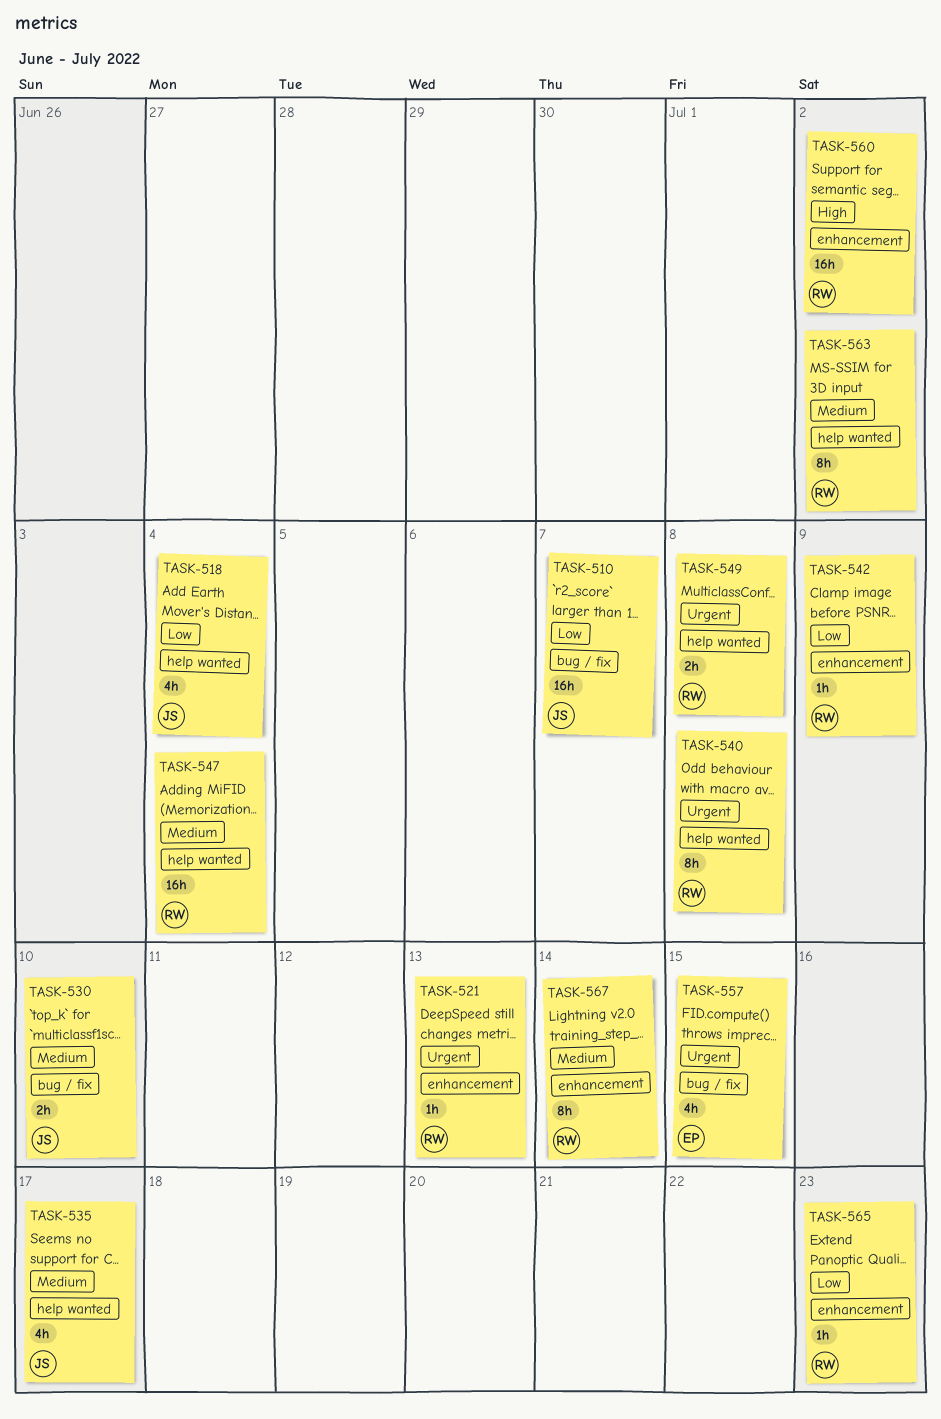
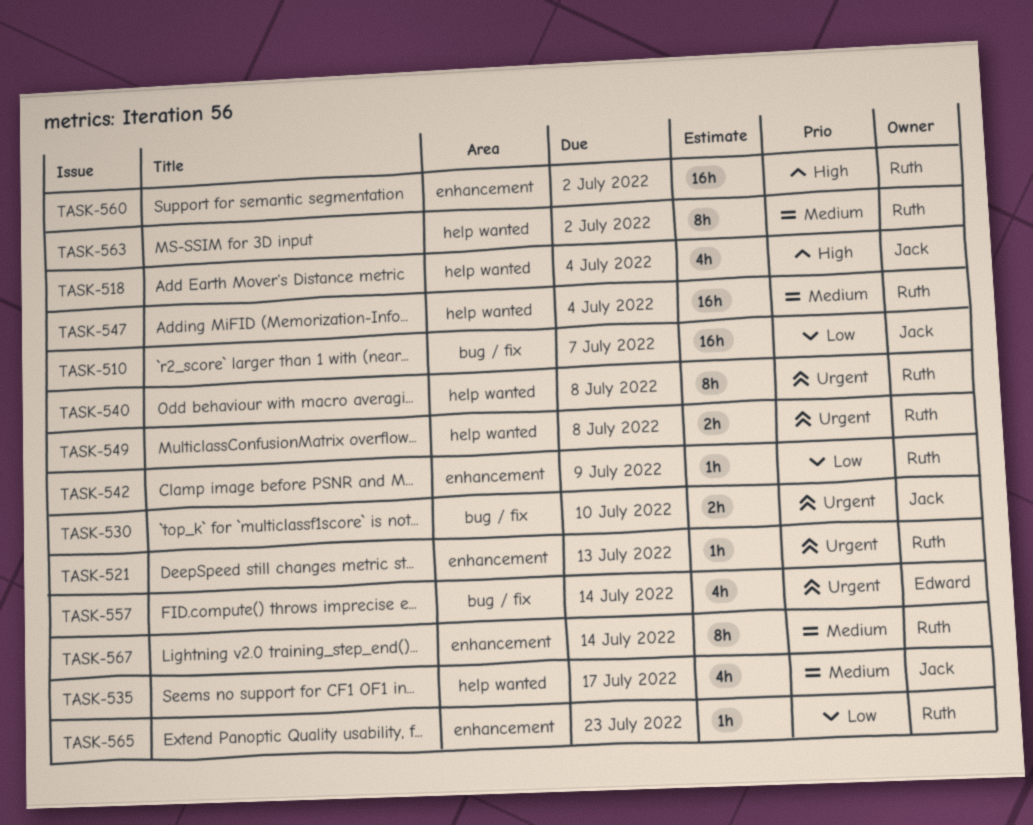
TASK-518, priority: Low -> High
TASK-530, priority: Medium -> Urgent
TASK-557, due: Jul 15 -> Jul 14

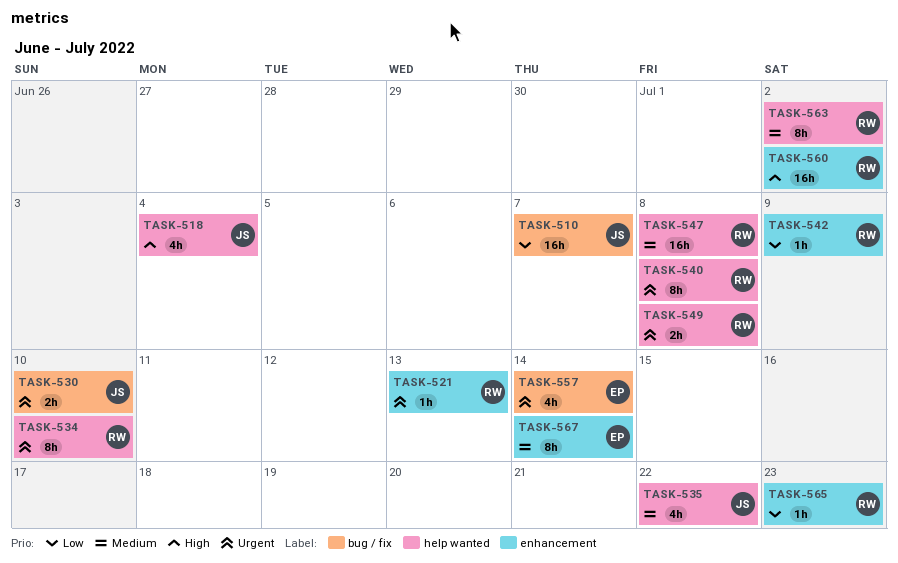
TASK-534: none -> present
TASK-535, due: Jul 17 -> Jul 22
TASK-547, due: Jul 4 -> Jul 8
TASK-567, owner: Ruth -> Edward

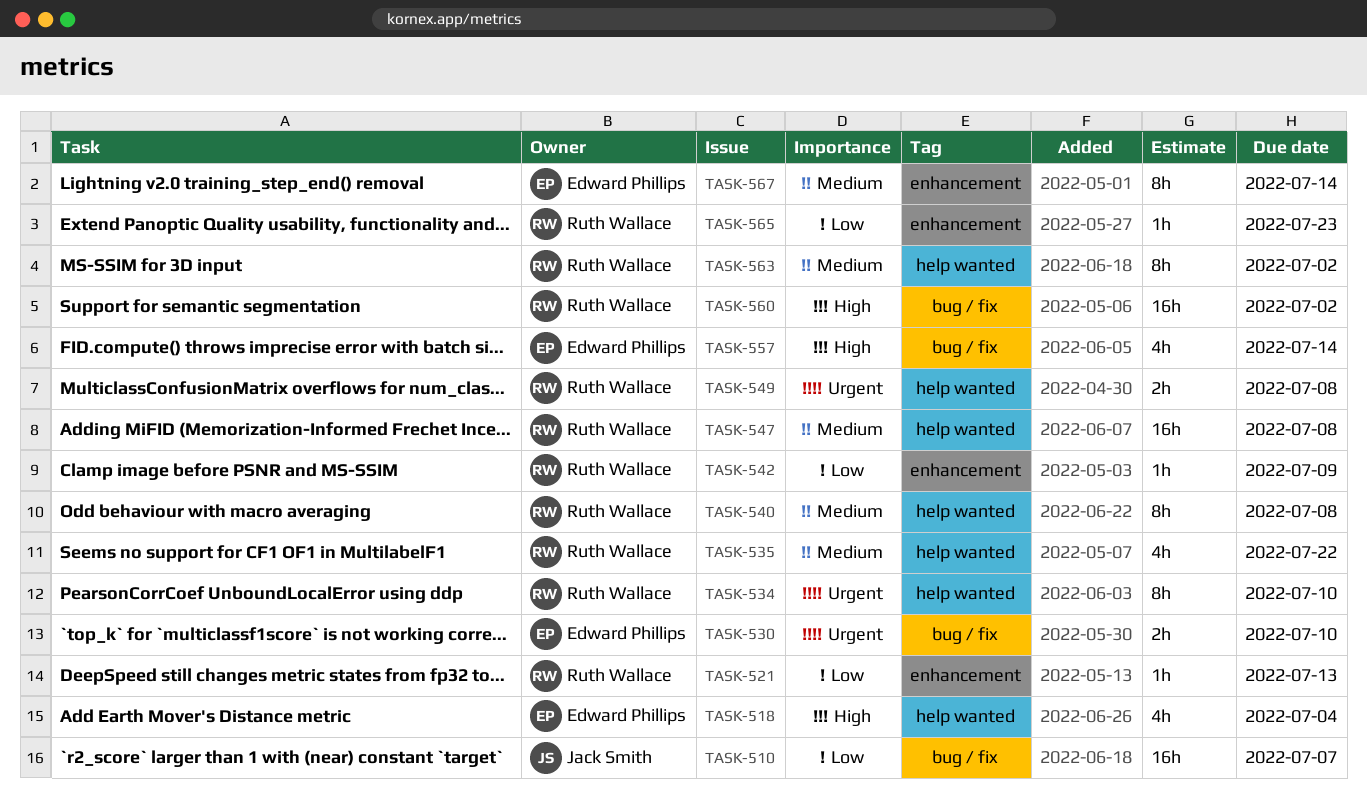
TASK-518, owner: Jack Smith -> Edward Phillips
TASK-521, priority: Urgent -> Low
TASK-530, owner: Jack Smith -> Edward Phillips
TASK-535, owner: Jack Smith -> Ruth Wallace
TASK-540, priority: Urgent -> Medium
TASK-557, priority: Urgent -> High
TASK-560, label: enhancement -> bug / fix

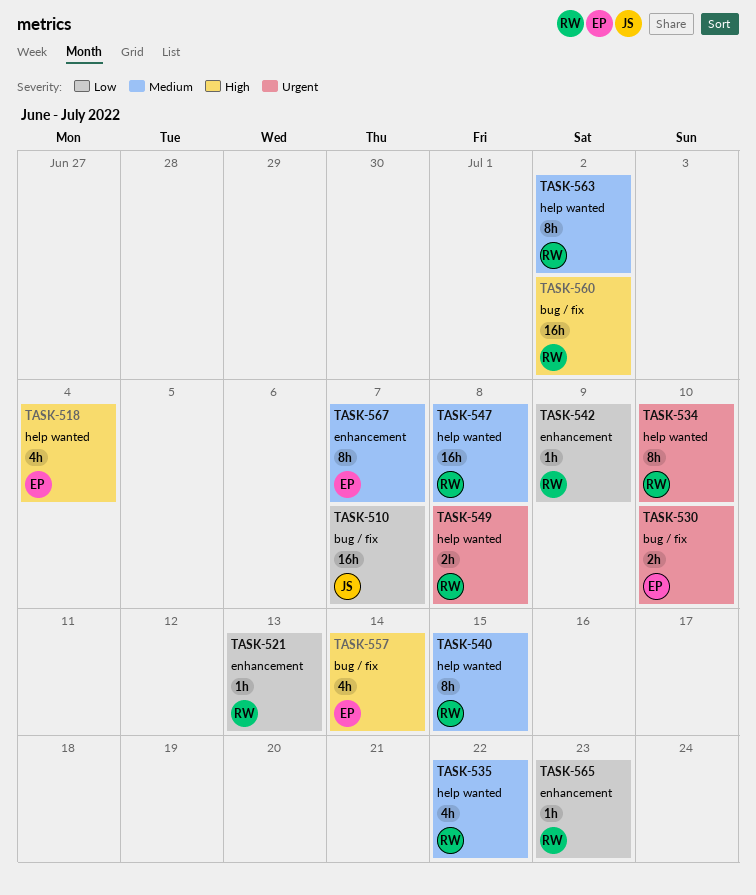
TASK-540, due: Jul 8 -> Jul 15
TASK-567, due: Jul 14 -> Jul 7

